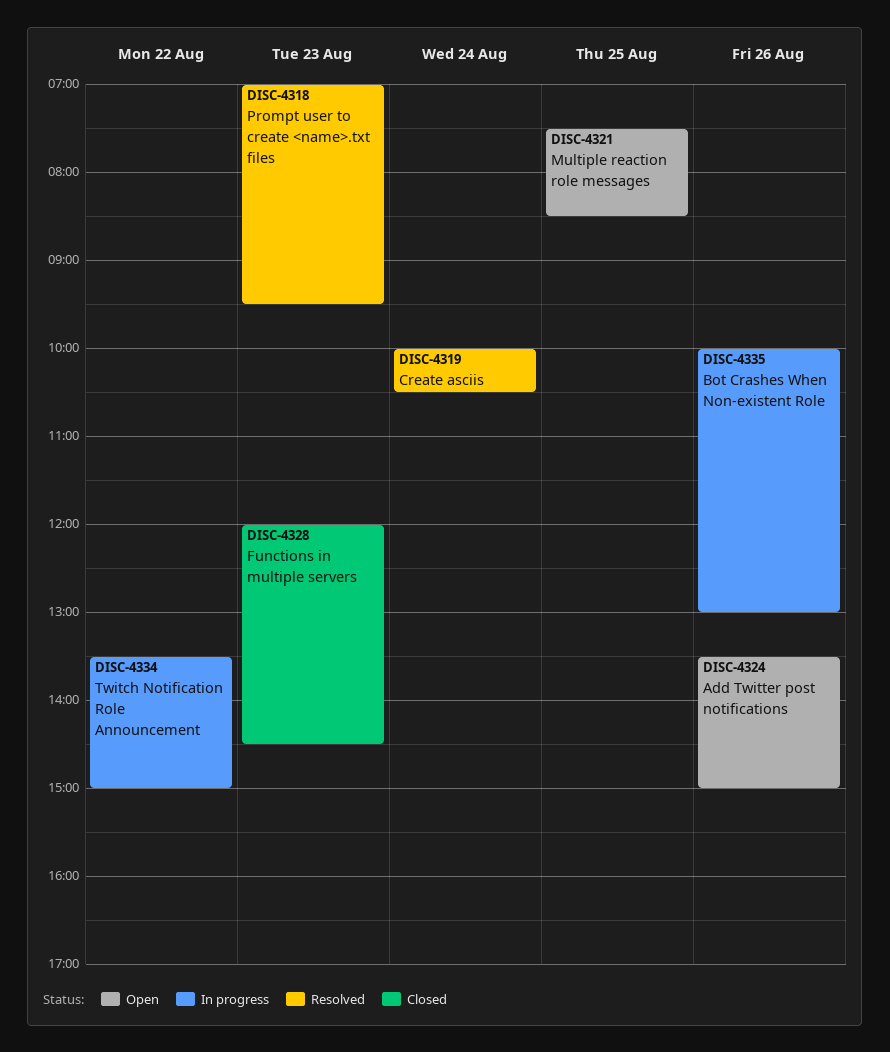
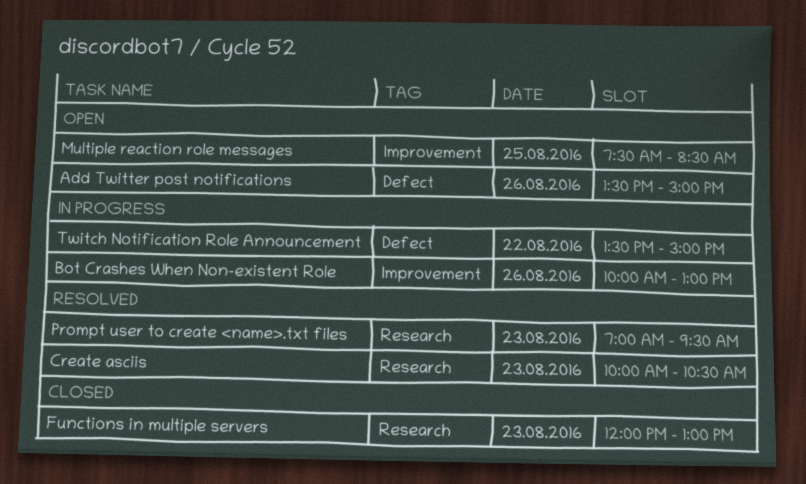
Create asciis, day: Aug 24 -> Aug 23
Functions in multiple servers, ends: 14:30 -> 13:00

